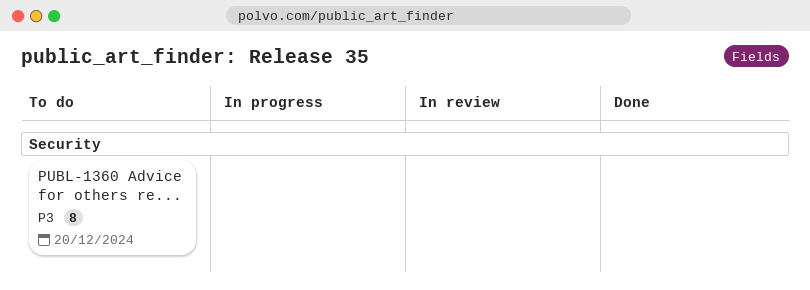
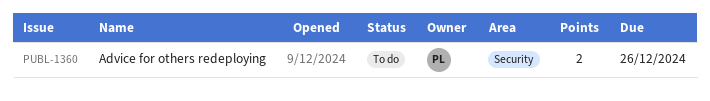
PUBL-1360, estimate: 8 -> 2
PUBL-1360, due: Dec 20 -> Dec 26

